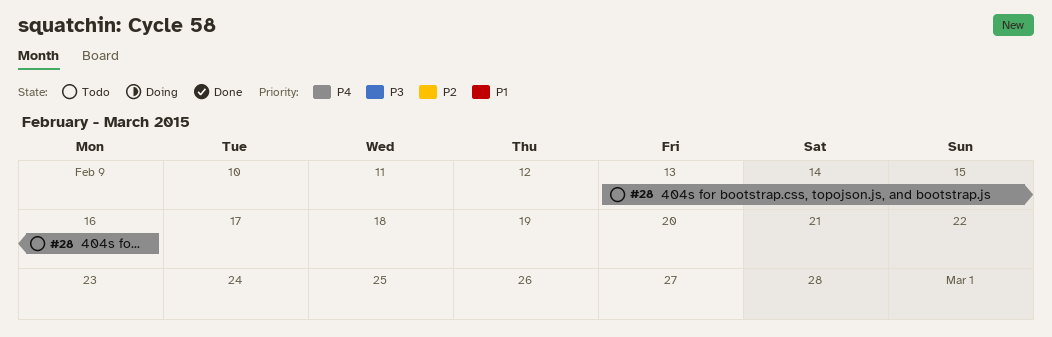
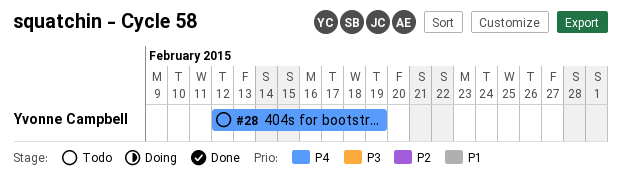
#28, start: Feb 13 -> Feb 12
#28, due: Feb 16 -> Feb 19

